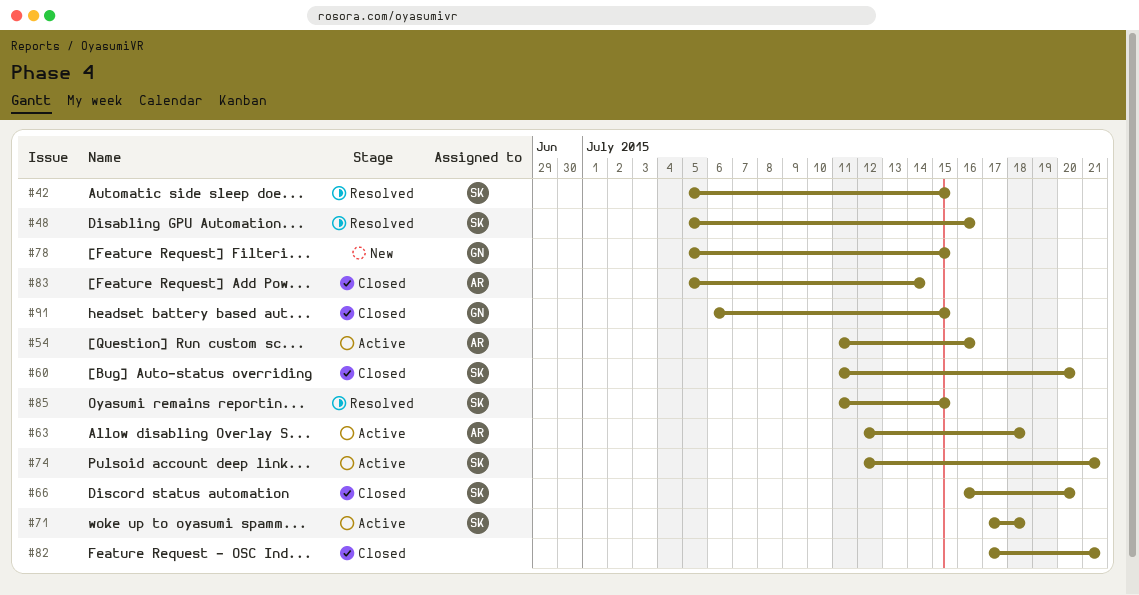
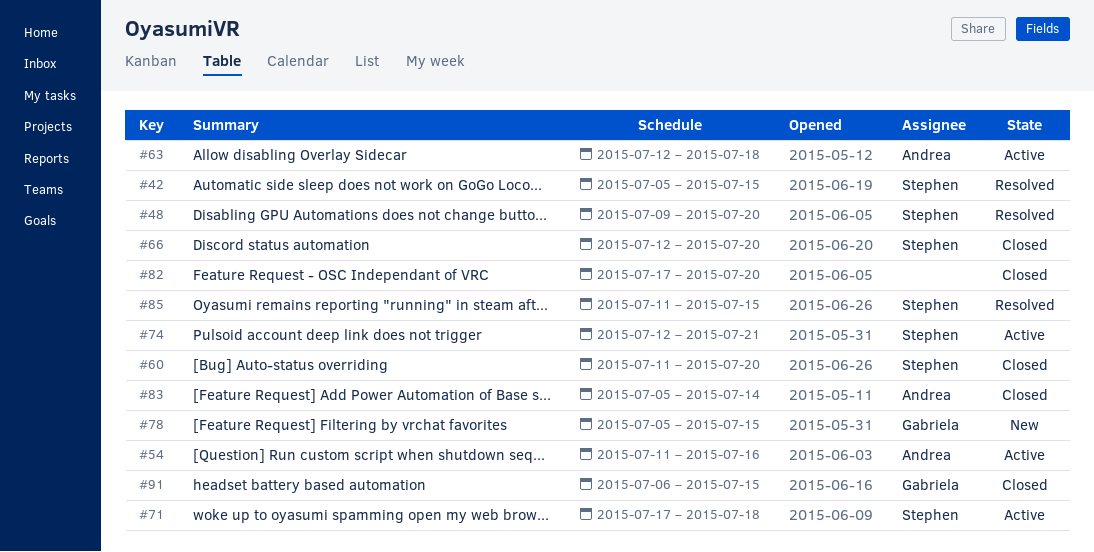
#48, start: Jul 5 -> Jul 9
#48, due: Jul 16 -> Jul 20
#66, start: Jul 16 -> Jul 12
#82, due: Jul 21 -> Jul 20

